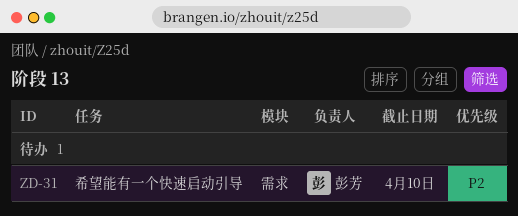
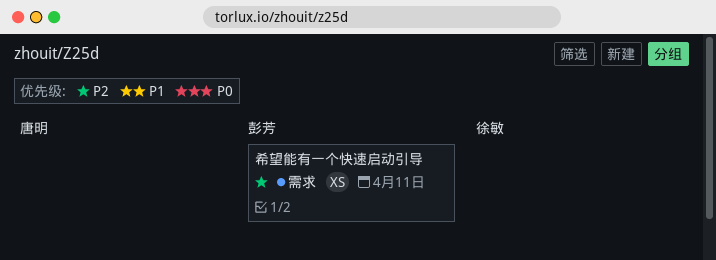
希望能有一个快速启动引导, due: Apr 10 -> Apr 11

